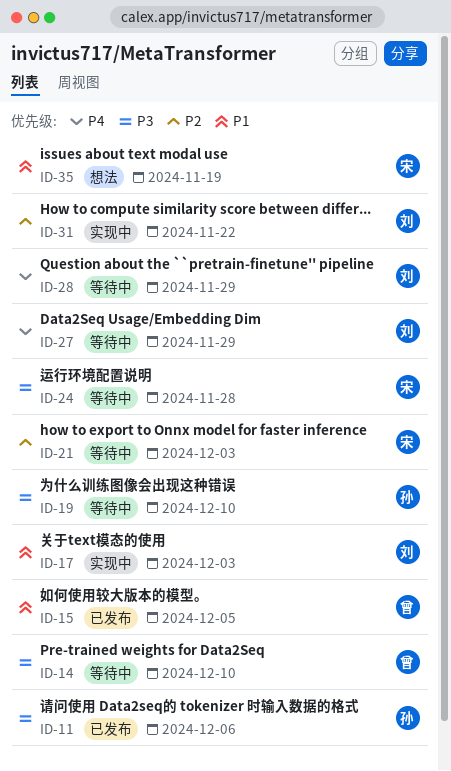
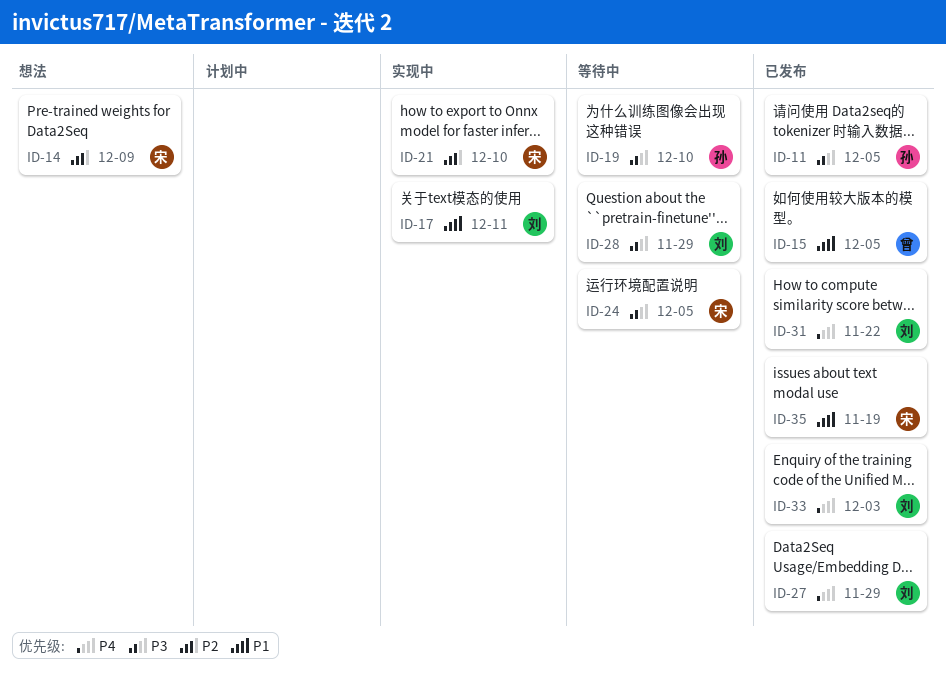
ID-11, due: Dec 6 -> Dec 5
ID-14, status: 等待中 -> 想法
ID-14, owner: 曾 -> 宋
ID-14, priority: P3 -> P2
ID-14, due: Dec 10 -> Dec 9
ID-17, due: Dec 3 -> Dec 11
ID-21, status: 等待中 -> 实现中
ID-21, due: Dec 3 -> Dec 10
ID-24, due: Nov 28 -> Dec 5
ID-27, status: 等待中 -> 已发布
ID-28, priority: P4 -> P3
ID-31, status: 实现中 -> 已发布
ID-31, priority: P2 -> P4
ID-33: none -> present
ID-35, status: 想法 -> 已发布

